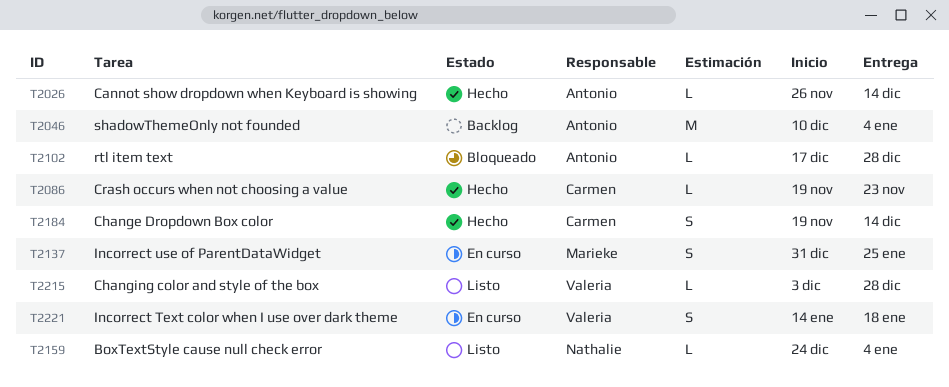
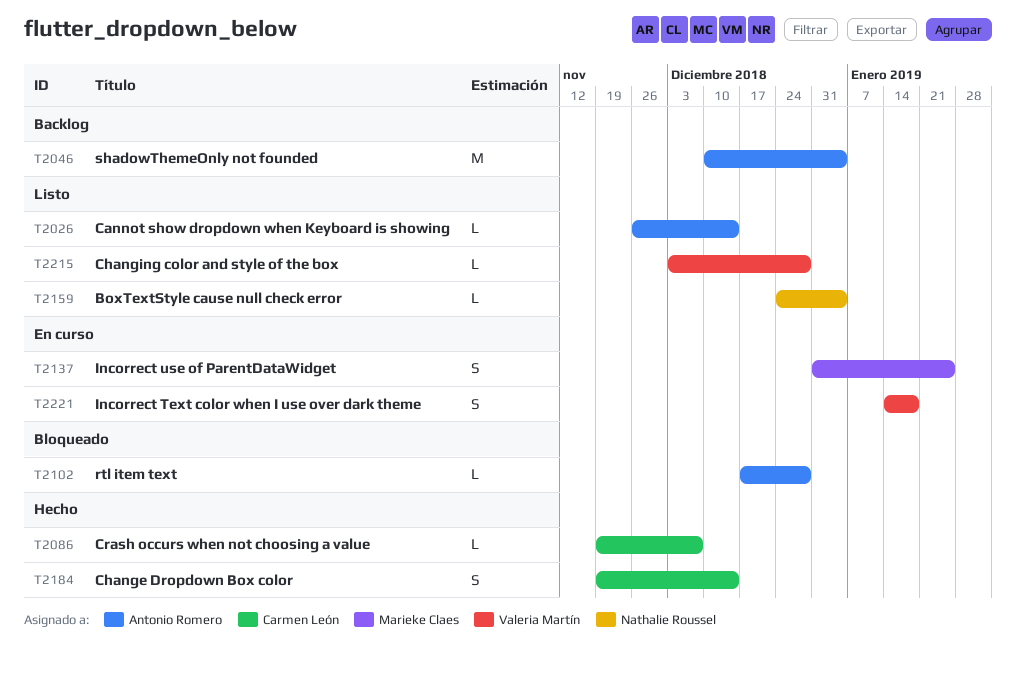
T2026, status: Hecho -> Listo
T2086, due: Nov 23 -> Dec 7

